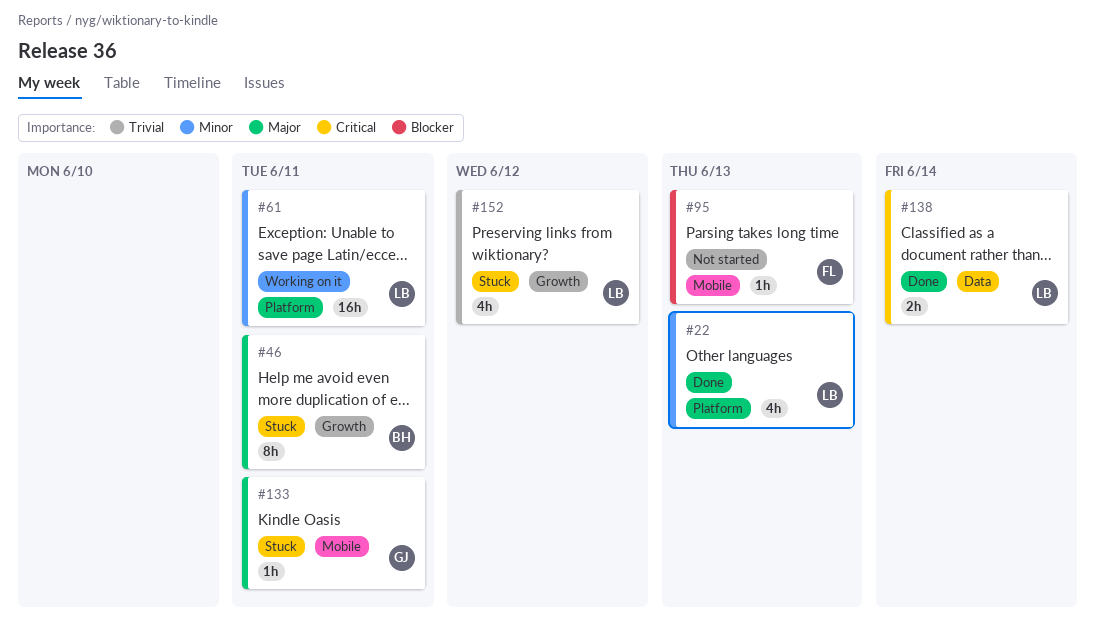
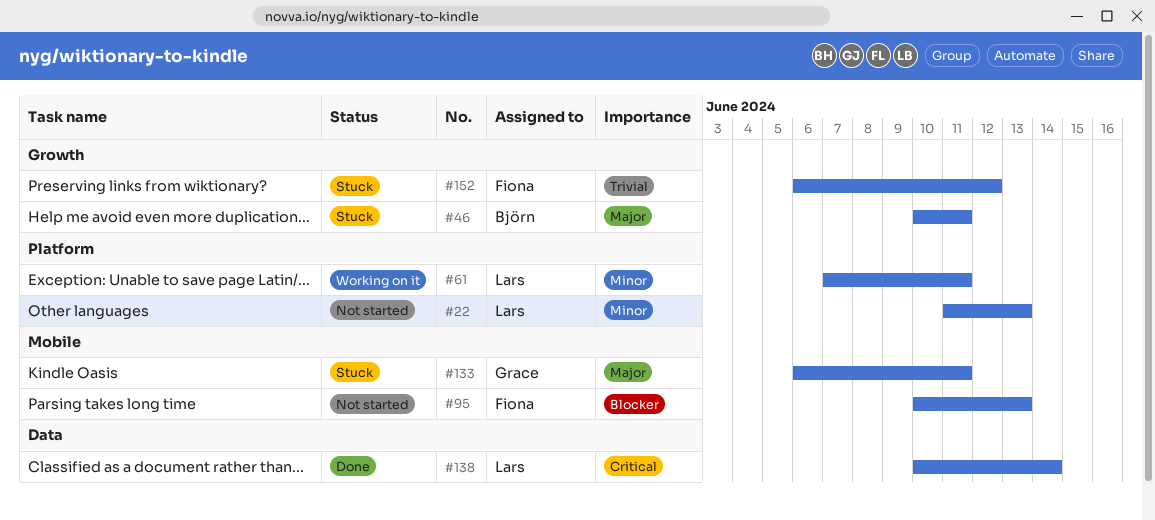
#22, status: Done -> Not started
#152, owner: Lars -> Fiona

